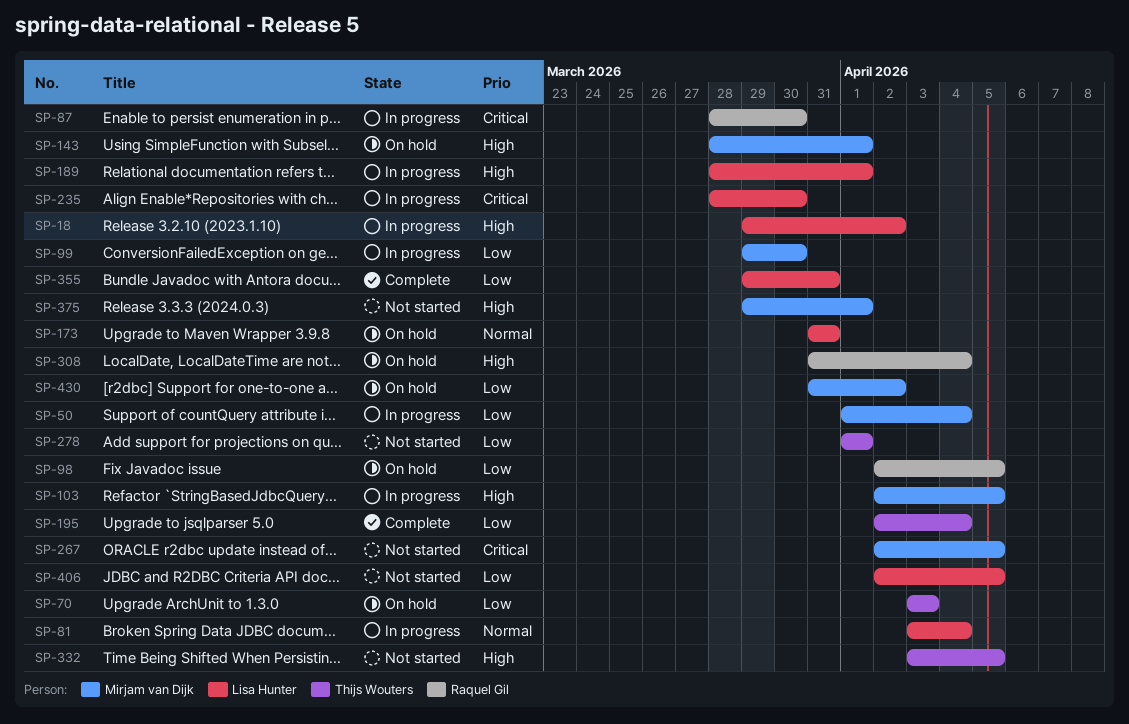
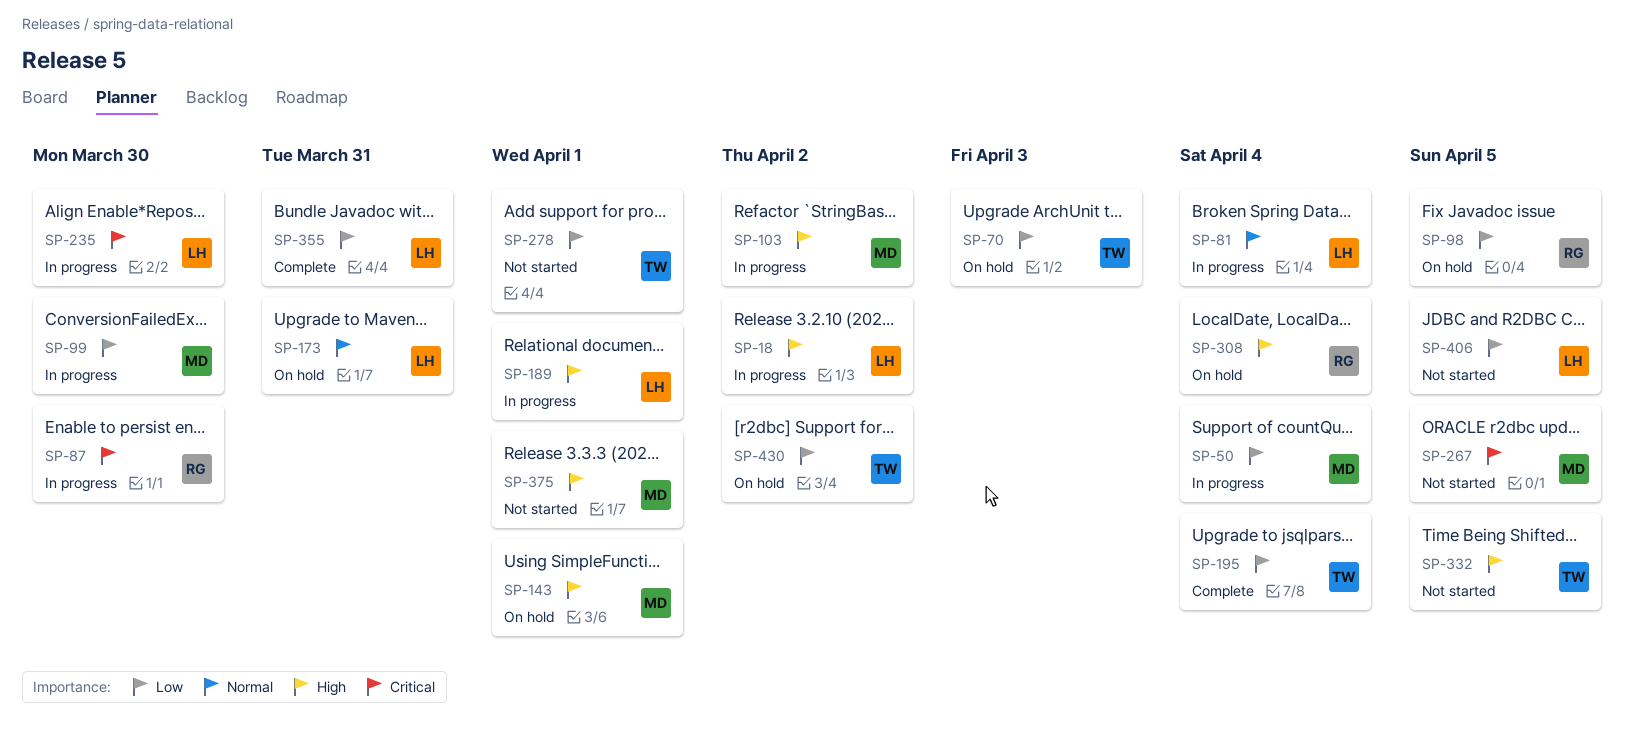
SP-103, due: Apr 5 -> Apr 2
SP-430, owner: Mirjam van Dijk -> Thijs Wouters

